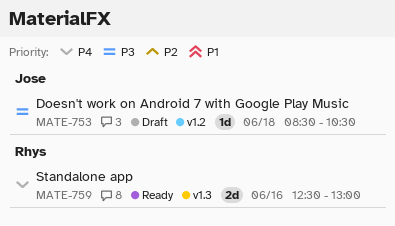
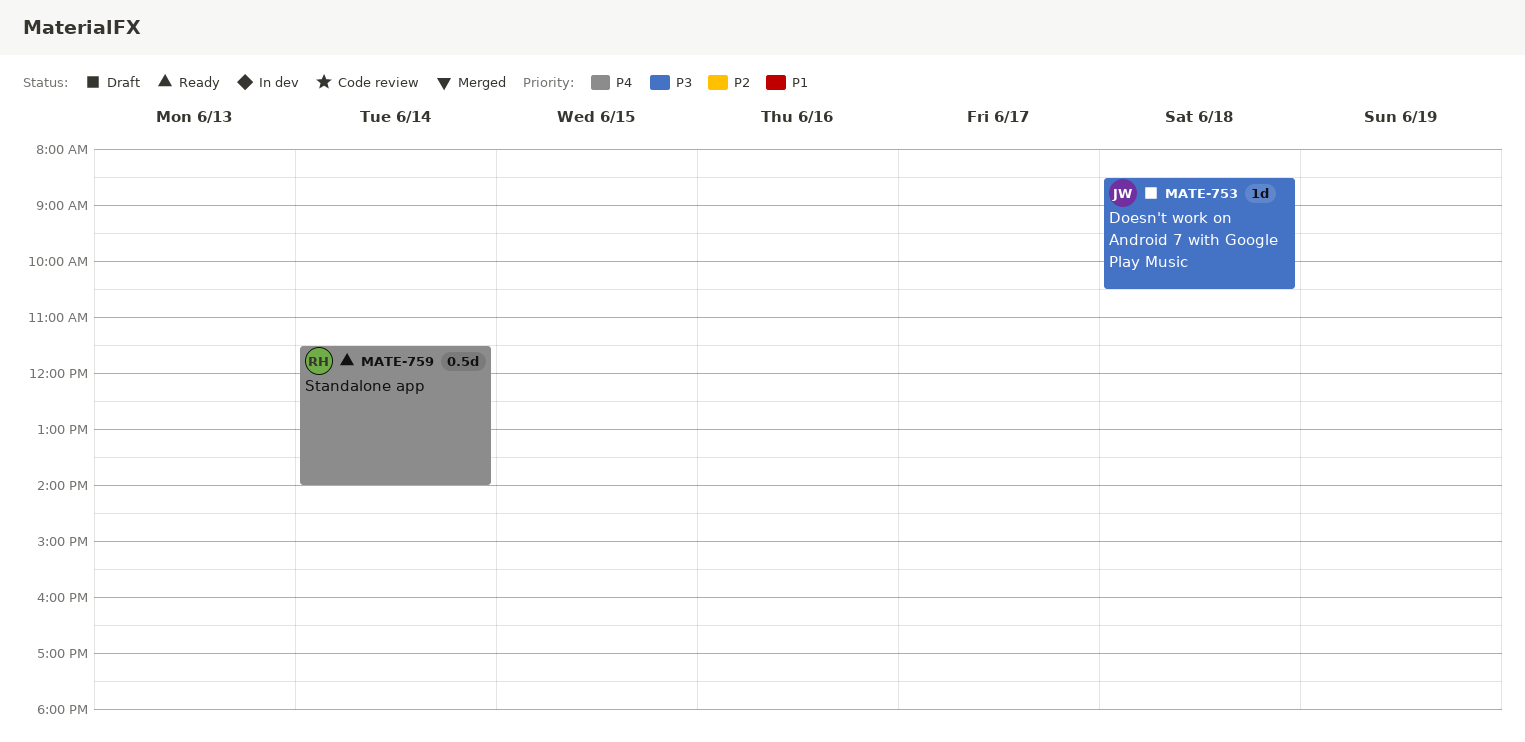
MATE-759, estimate: 2d -> 0.5d
MATE-759, day: Jun 16 -> Jun 14
MATE-759, begins: 12:30 -> 11:30
MATE-759, ends: 13:00 -> 14:00

